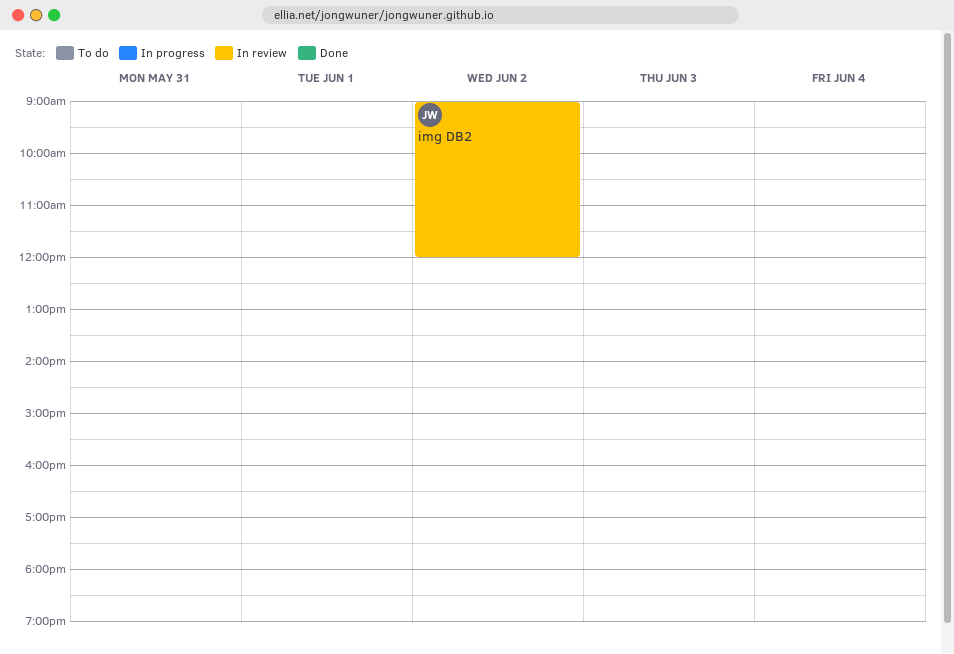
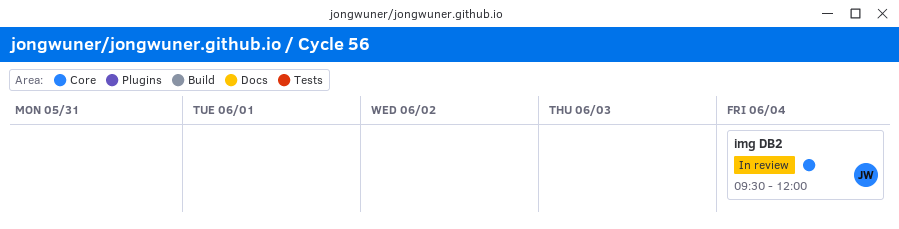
img DB2, day: Jun 2 -> Jun 4
img DB2, begins: 09:00 -> 09:30

